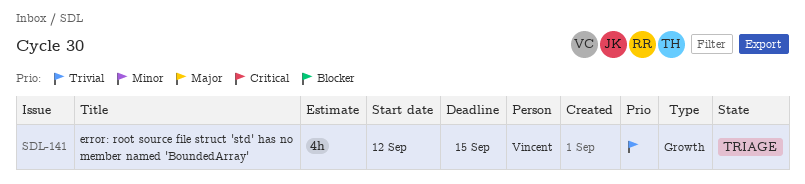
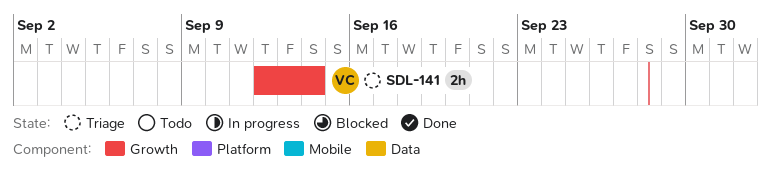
SDL-141, estimate: 4h -> 2h
SDL-141, due: Sep 15 -> Sep 14

